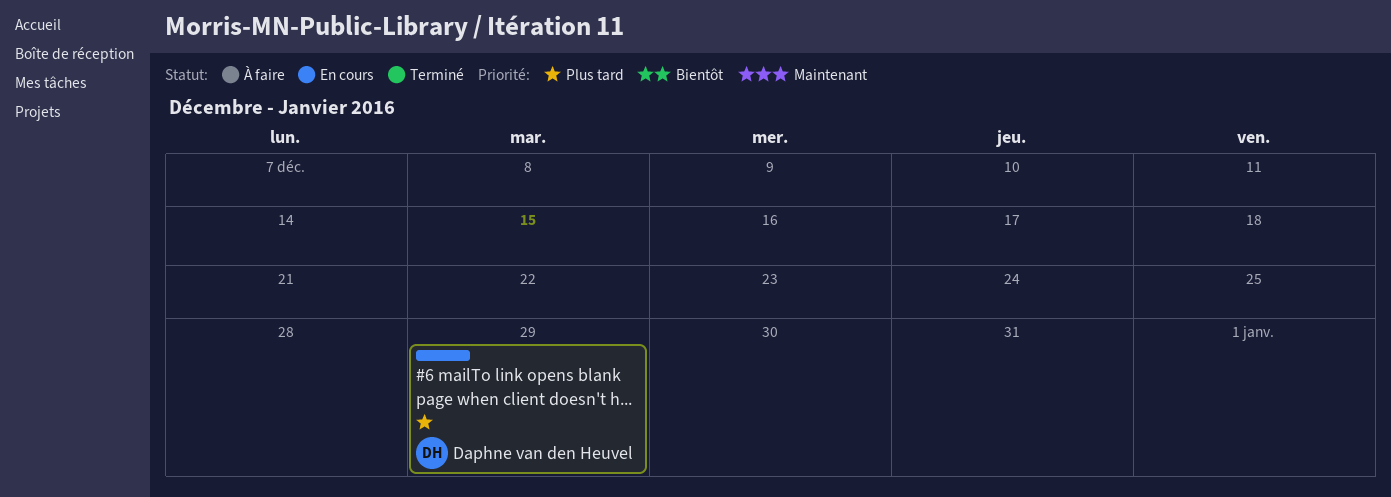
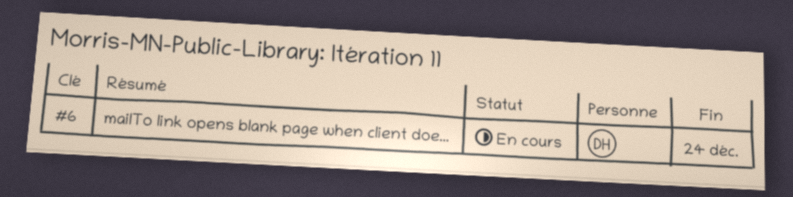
#6, due: Dec 29 -> Dec 24

